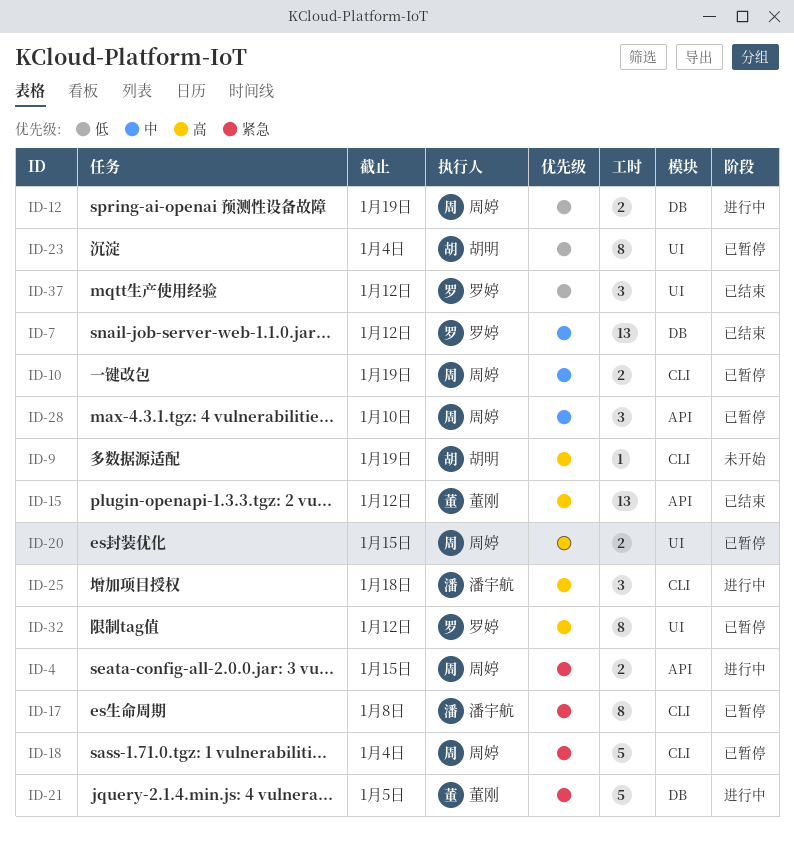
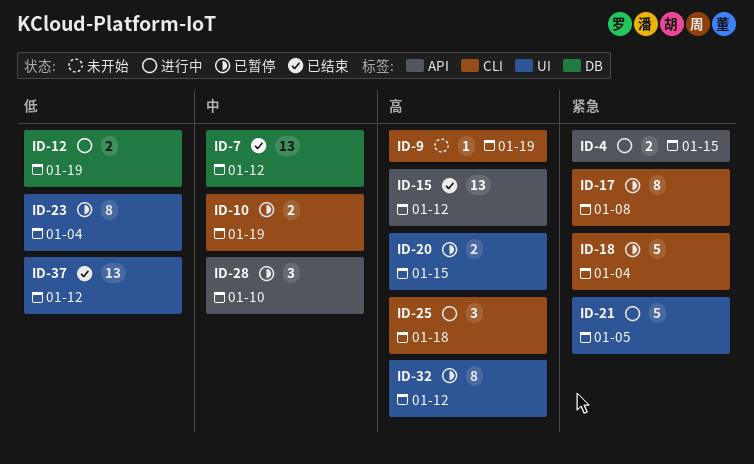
ID-21, label: DB -> UI
ID-37, estimate: 3 -> 13

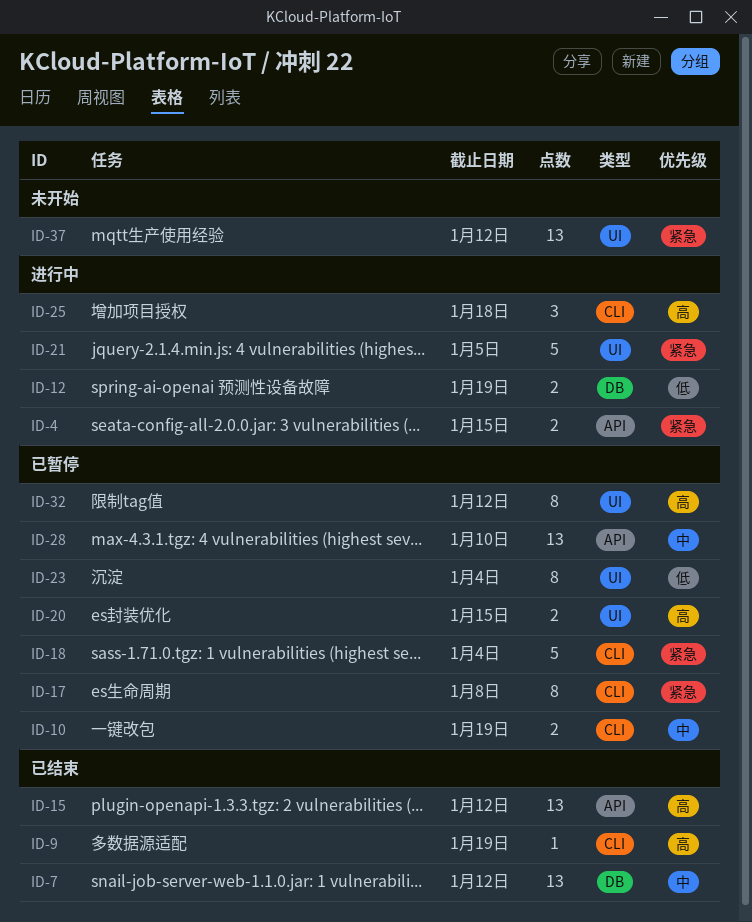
ID-9, status: 未开始 -> 已结束
ID-28, estimate: 3 -> 13
ID-37, status: 已结束 -> 未开始
ID-37, priority: 低 -> 紧急

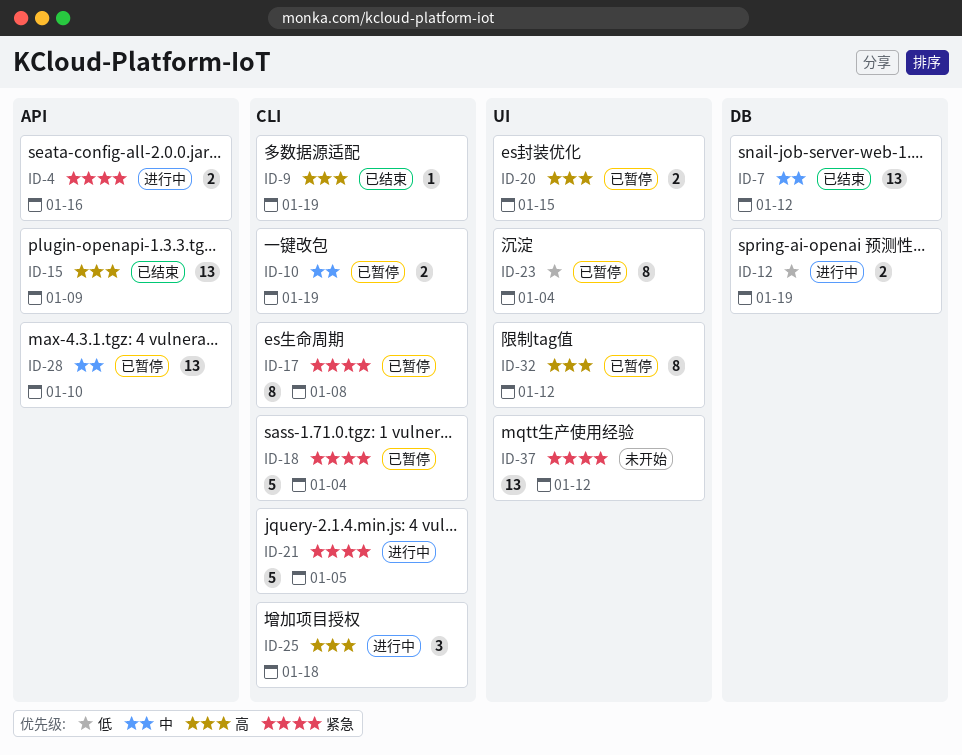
ID-4, due: Jan 15 -> Jan 16
ID-15, due: Jan 12 -> Jan 9
ID-21, label: UI -> CLI

